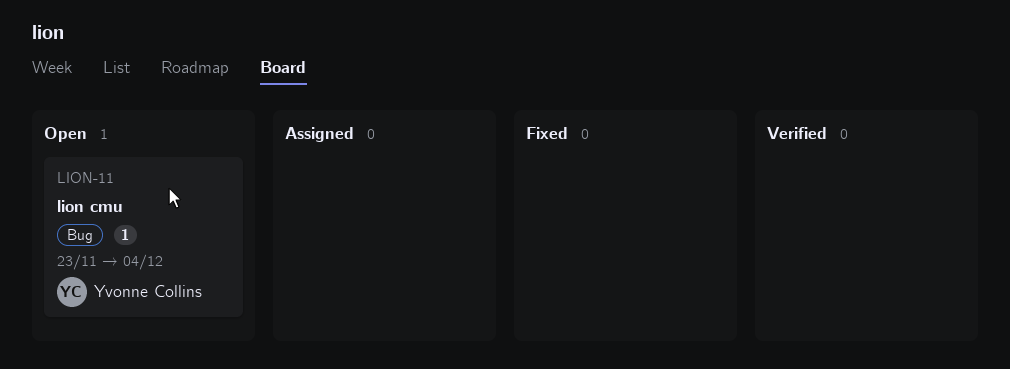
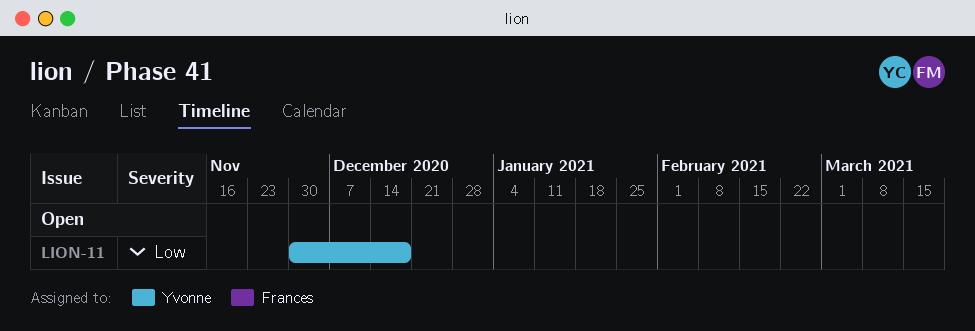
LION-11, start: Nov 23 -> Nov 30
LION-11, due: Dec 4 -> Dec 18

